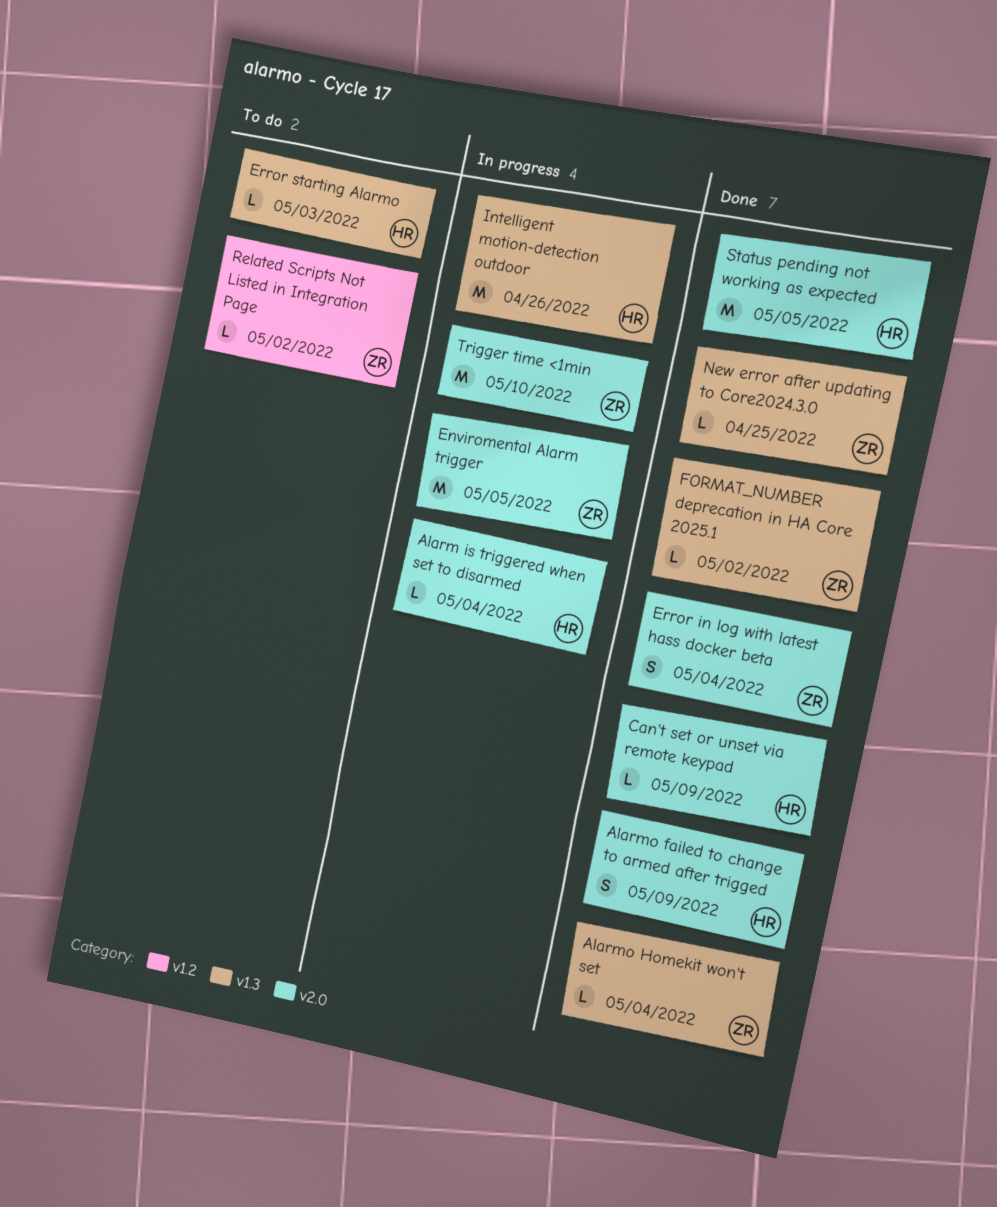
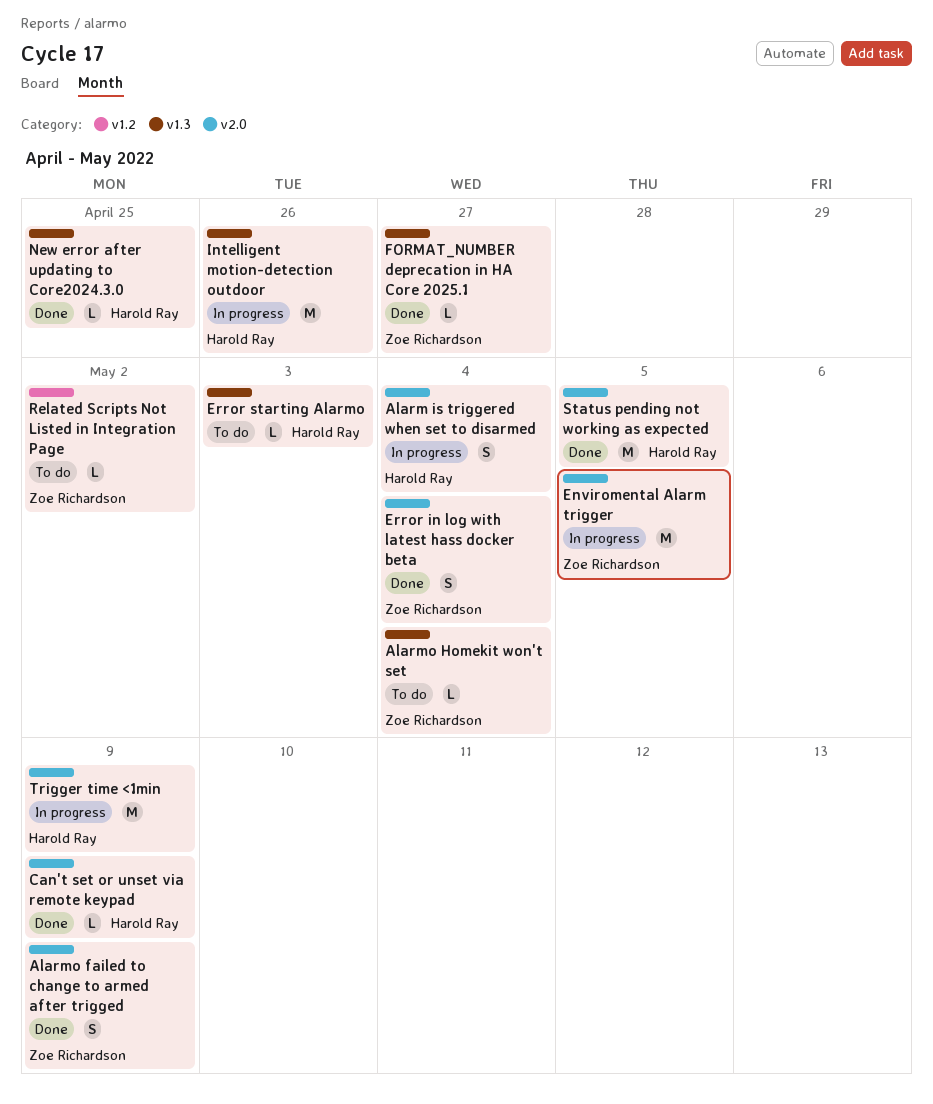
Alarm is triggered when set to disarmed, estimate: L -> S
Alarmo failed to change to armed after trigged, owner: Harold Ray -> Zoe Richardson
Alarmo Homekit won't set, status: Done -> To do
FORMAT_NUMBER deprecation in HA Core 2025.1, due: May 2 -> Apr 27
New error after updating to Core2024.3.0, owner: Zoe Richardson -> Harold Ray
Trigger time <1min, owner: Zoe Richardson -> Harold Ray
Trigger time <1min, due: May 10 -> May 9

